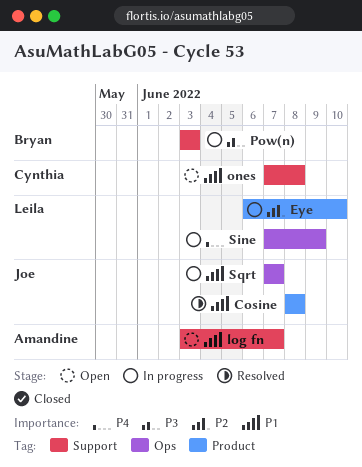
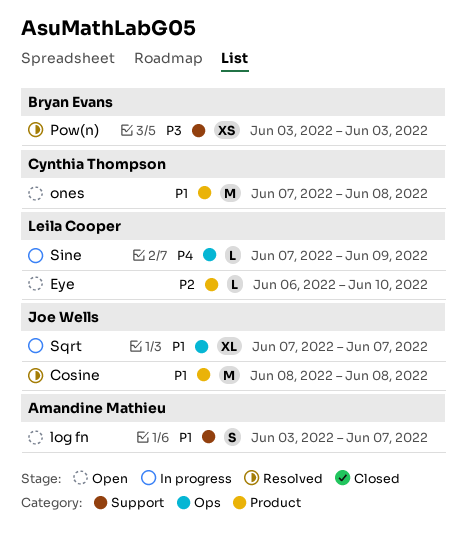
Eye, status: In progress -> Open
ones, label: Support -> Product
Pow(n), status: In progress -> Resolved

